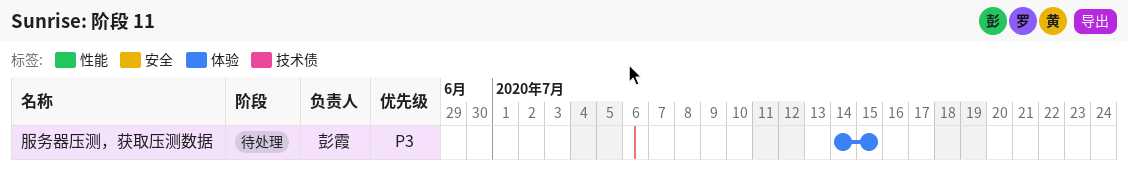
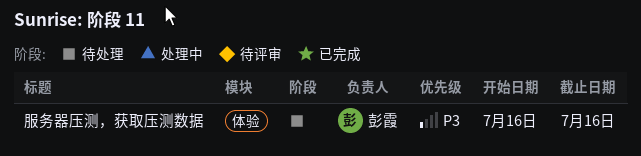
服务器压测，获取压测数据, start: Jul 14 -> Jul 16
服务器压测，获取压测数据, due: Jul 15 -> Jul 16

